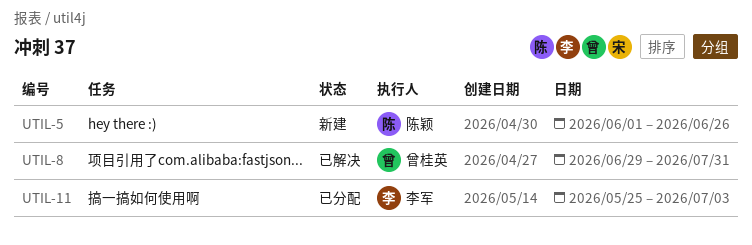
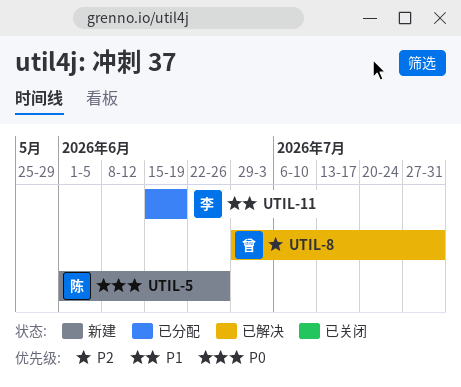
UTIL-11, start: May 25 -> Jun 15
UTIL-11, due: Jul 3 -> Jun 19

